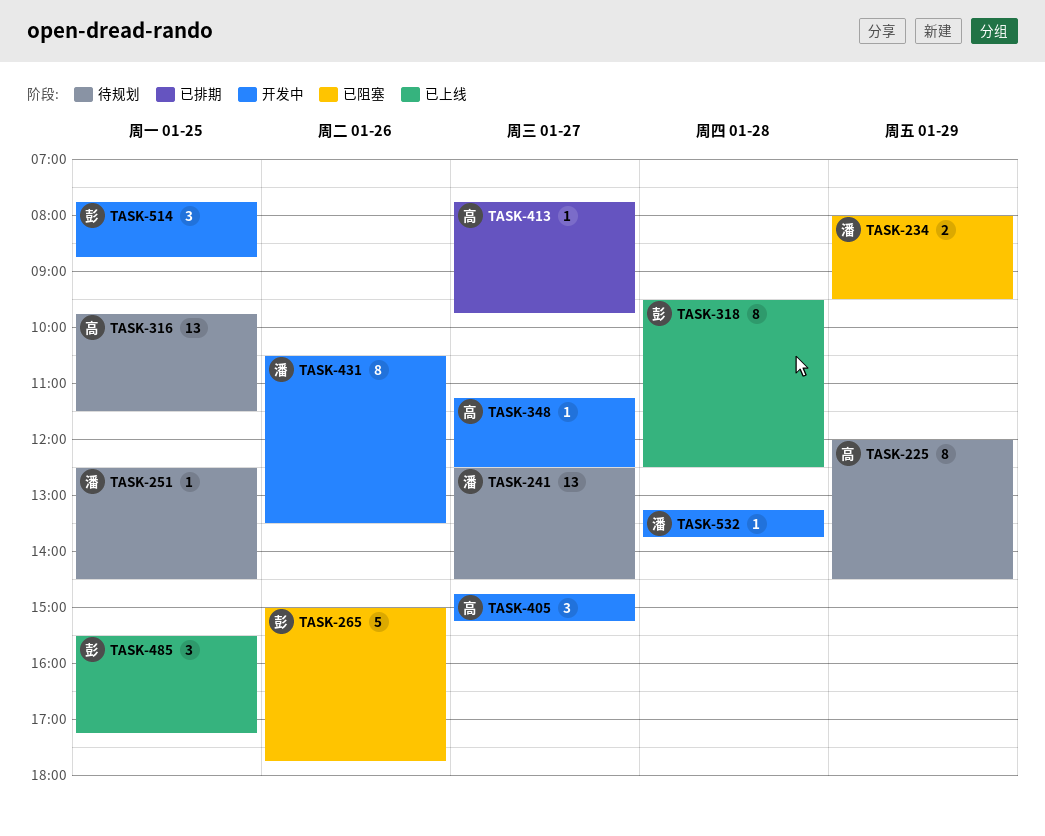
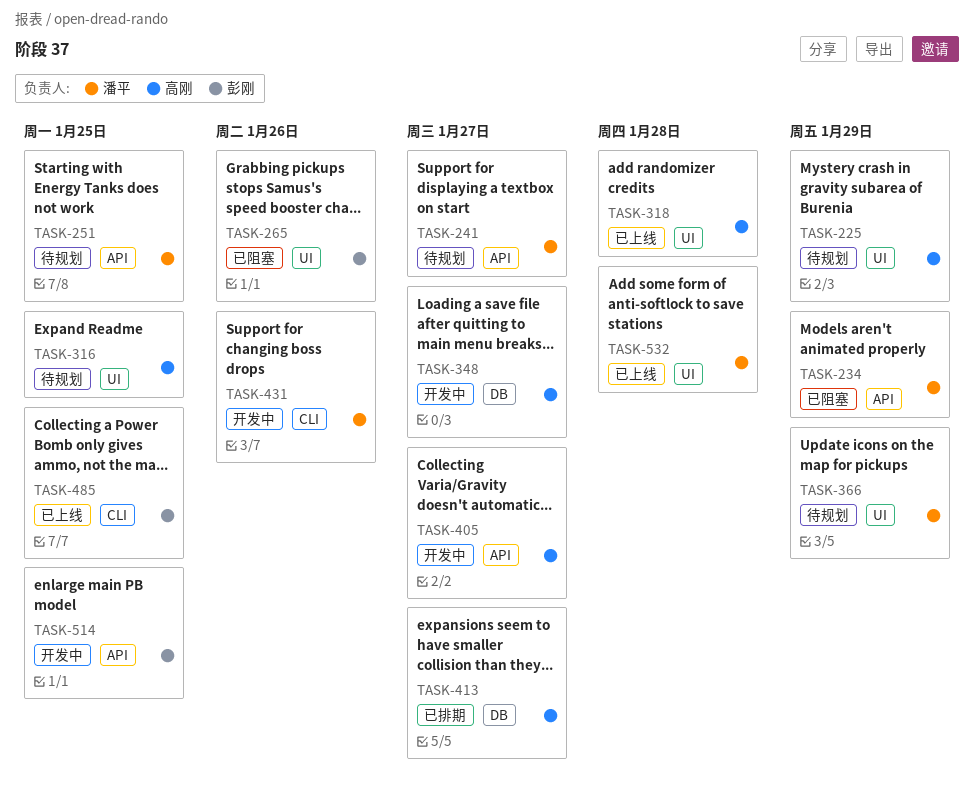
TASK-318, owner: 彭刚 -> 高刚
TASK-366: none -> present
TASK-532, status: 开发中 -> 已上线

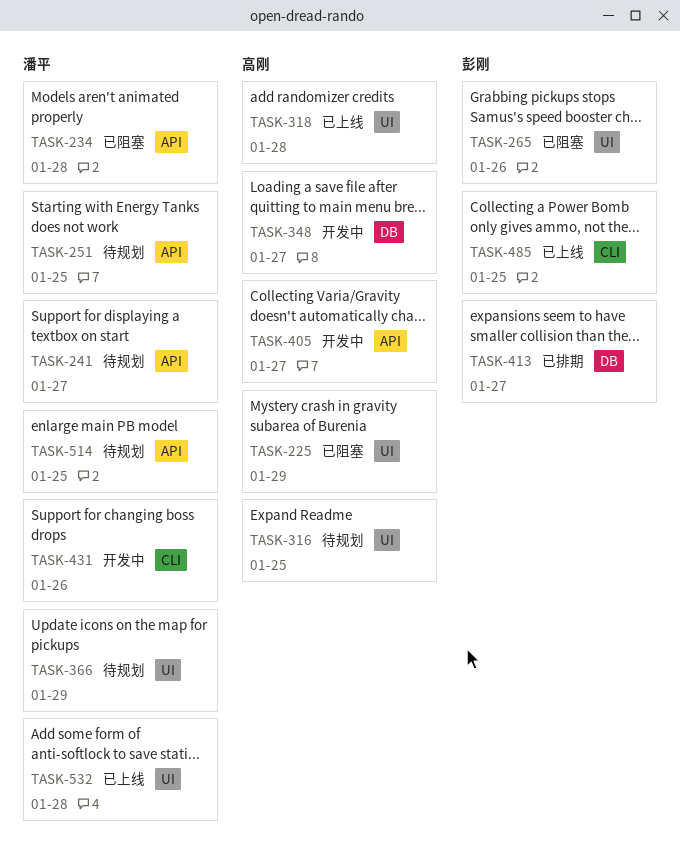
TASK-225, status: 待规划 -> 已阻塞
TASK-234, day: Jan 29 -> Jan 28
TASK-413, owner: 高刚 -> 彭刚
TASK-514, status: 开发中 -> 待规划
TASK-514, owner: 彭刚 -> 潘平

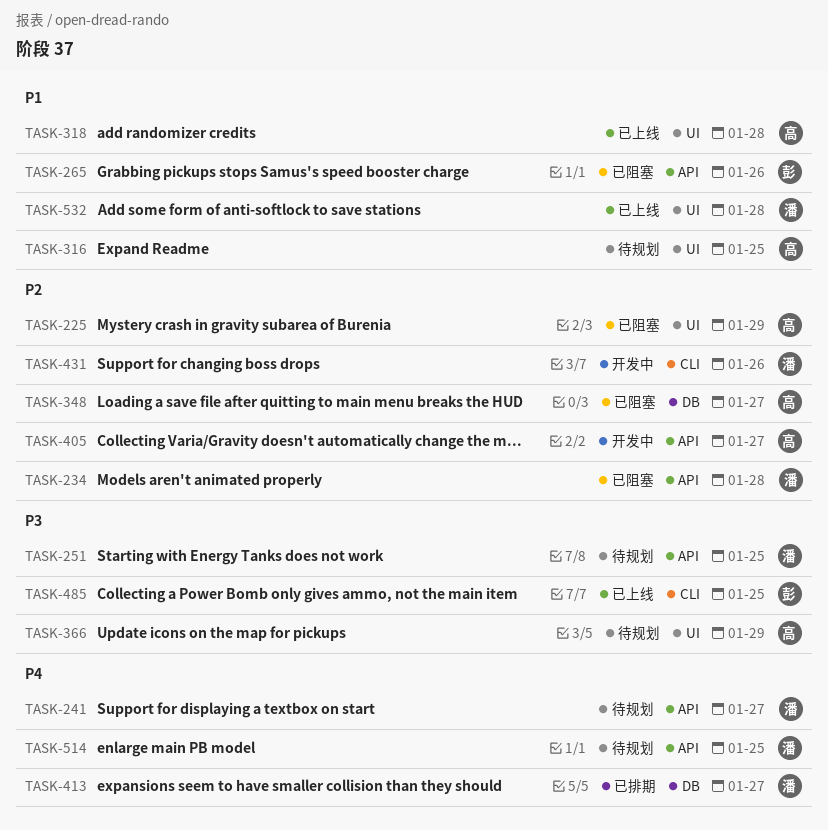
TASK-265, label: UI -> API
TASK-348, status: 开发中 -> 已阻塞
TASK-366, owner: 潘平 -> 高刚
TASK-413, owner: 彭刚 -> 潘平

